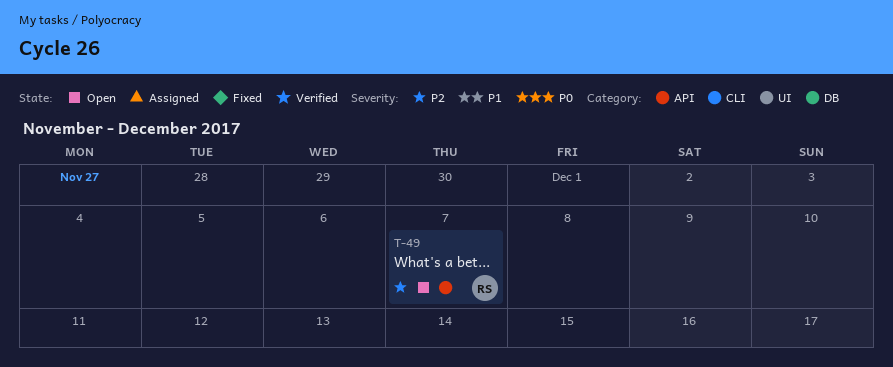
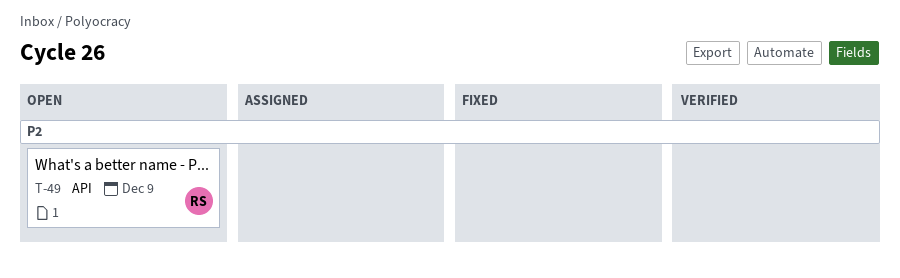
T-49, due: Dec 7 -> Dec 9

